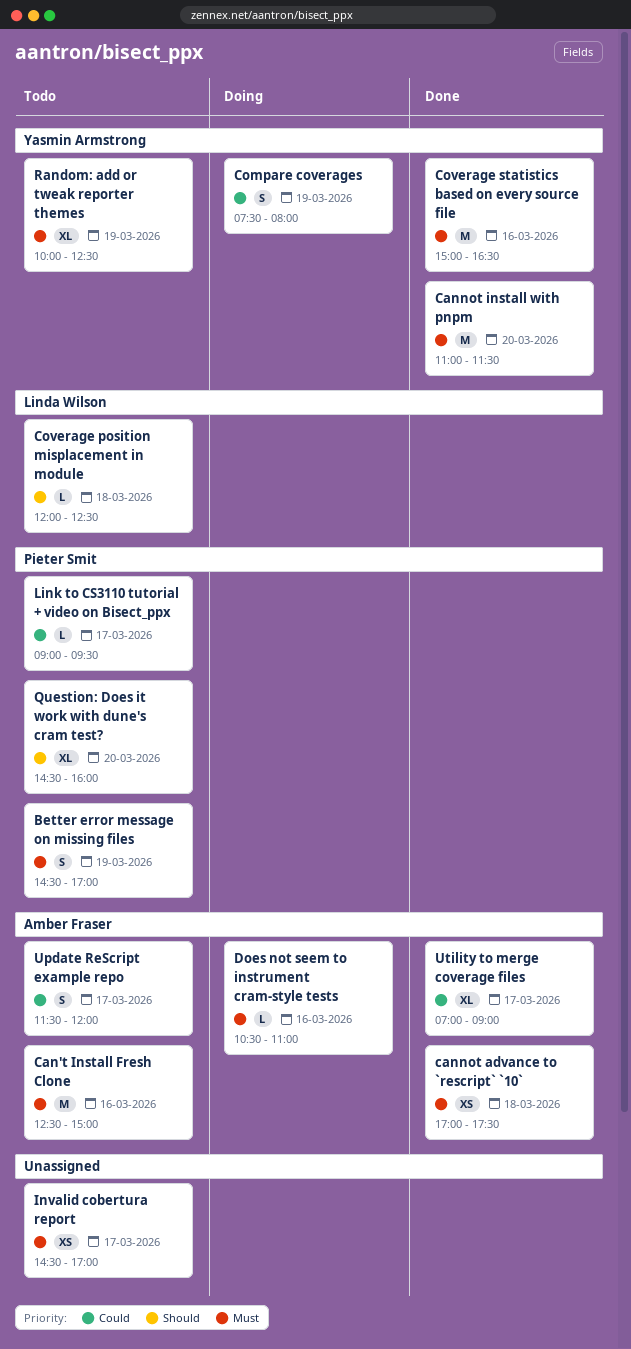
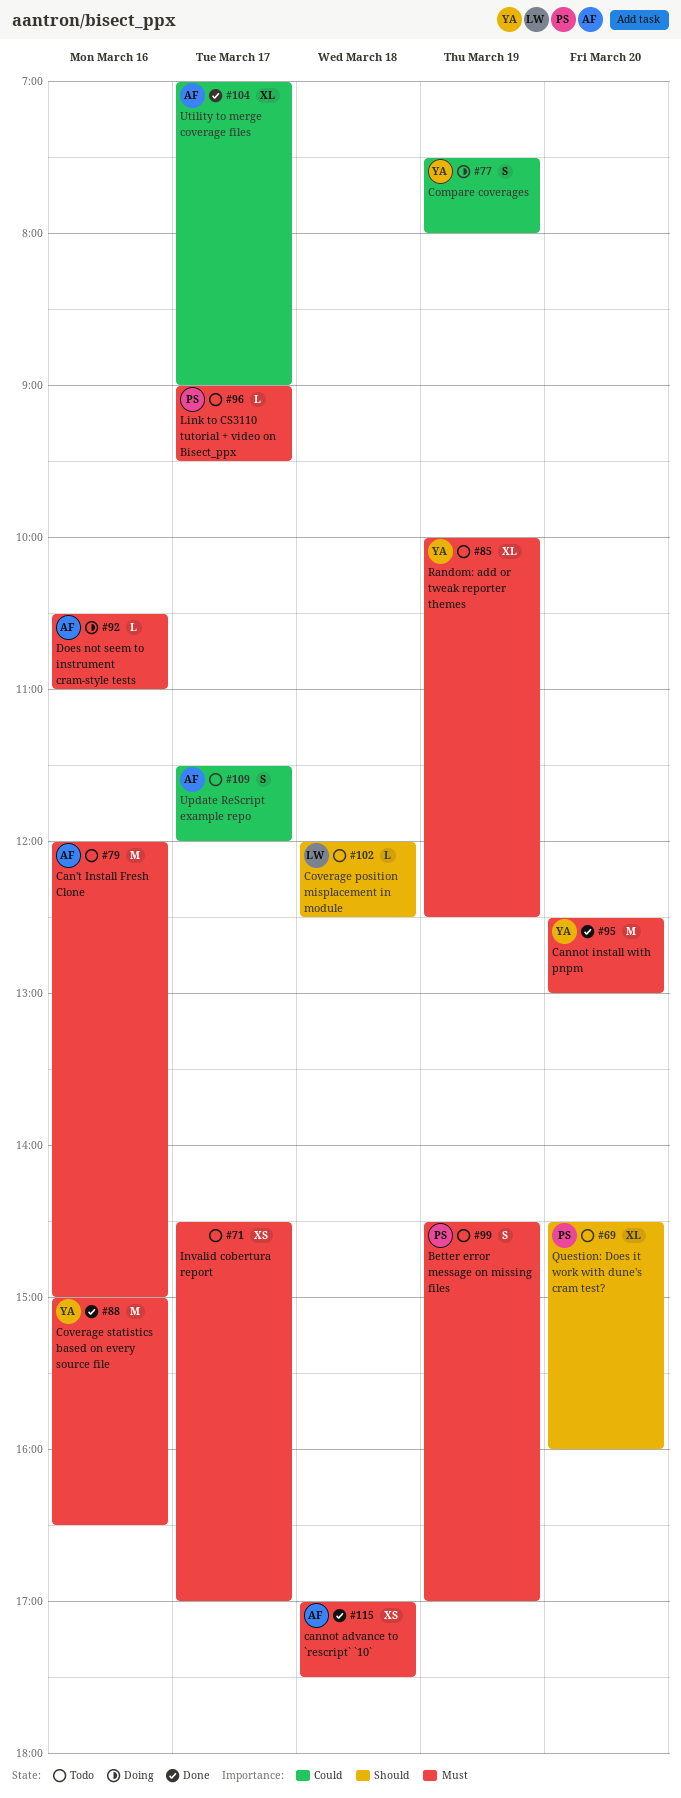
Can't Install Fresh Clone, begins: 12:30 -> 12:00
Cannot install with pnpm, begins: 11:00 -> 12:30
Cannot install with pnpm, ends: 11:30 -> 13:00
Link to CS3110 tutorial + video on Bisect_ppx, priority: Could -> Must

